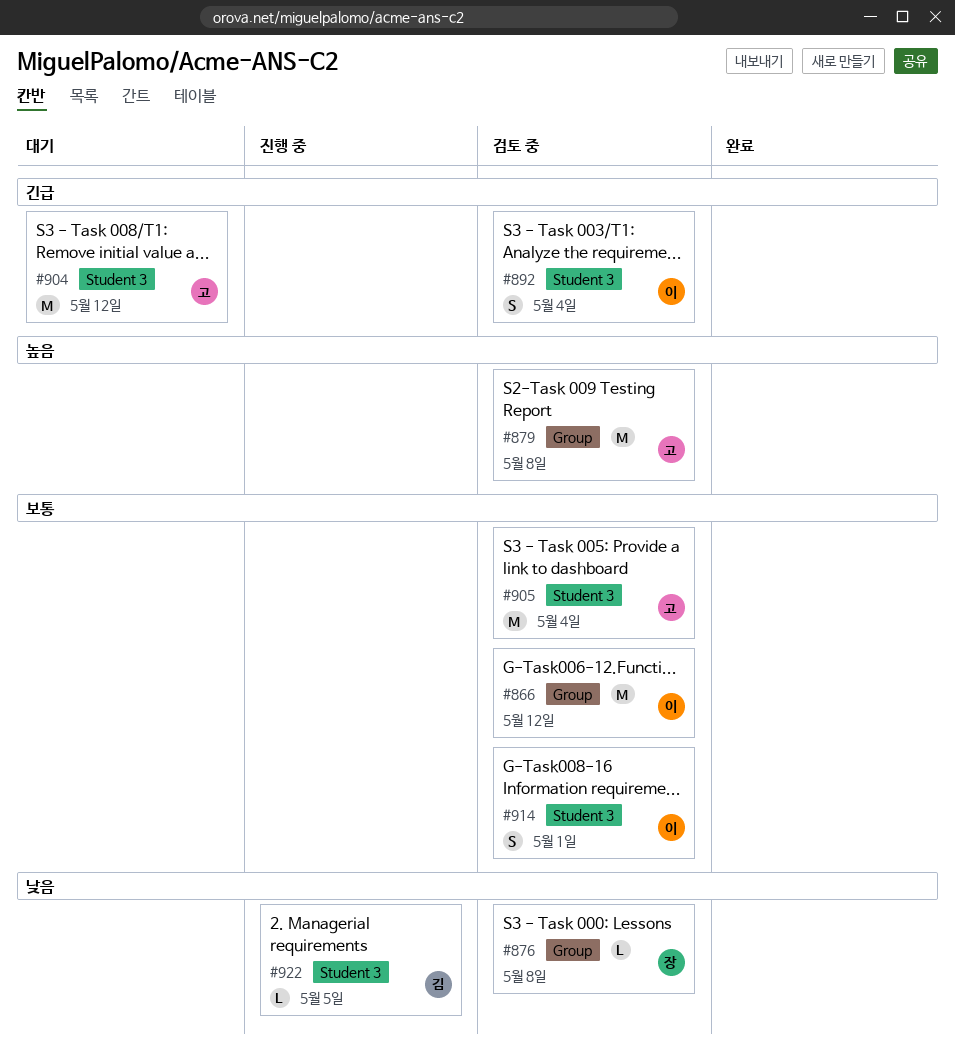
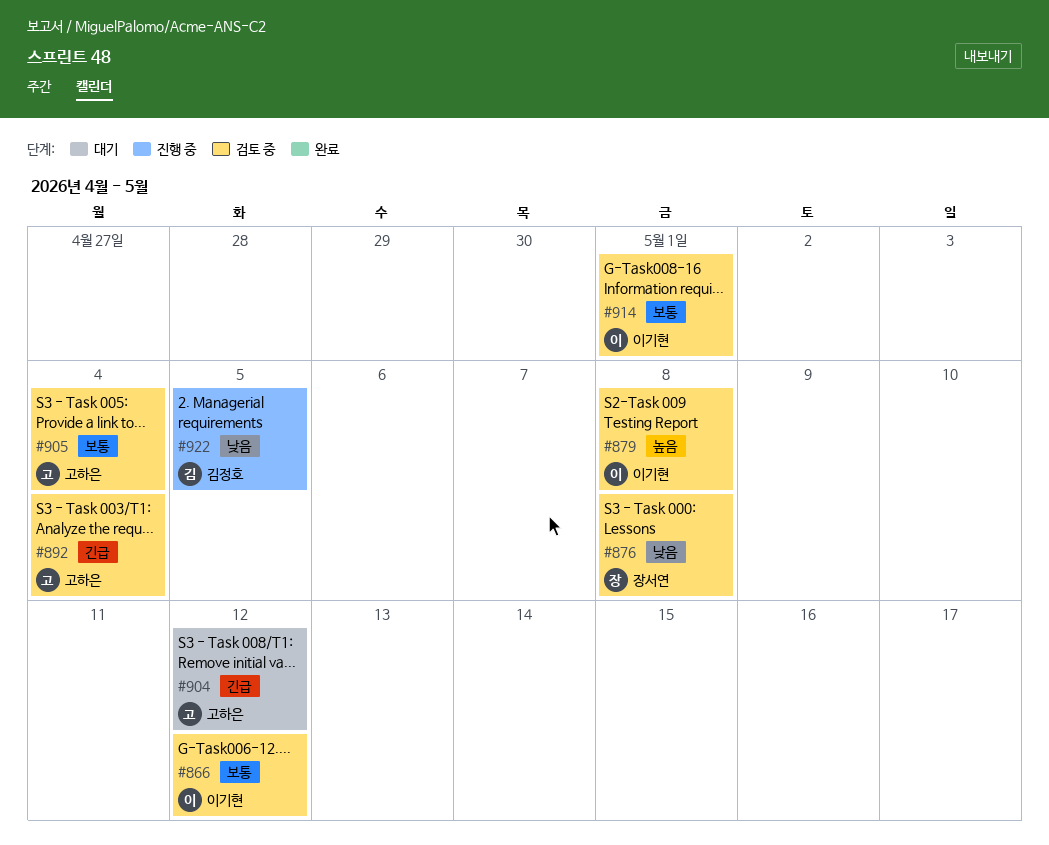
#879, owner: 고하은 -> 이기현
#892, owner: 이기현 -> 고하은

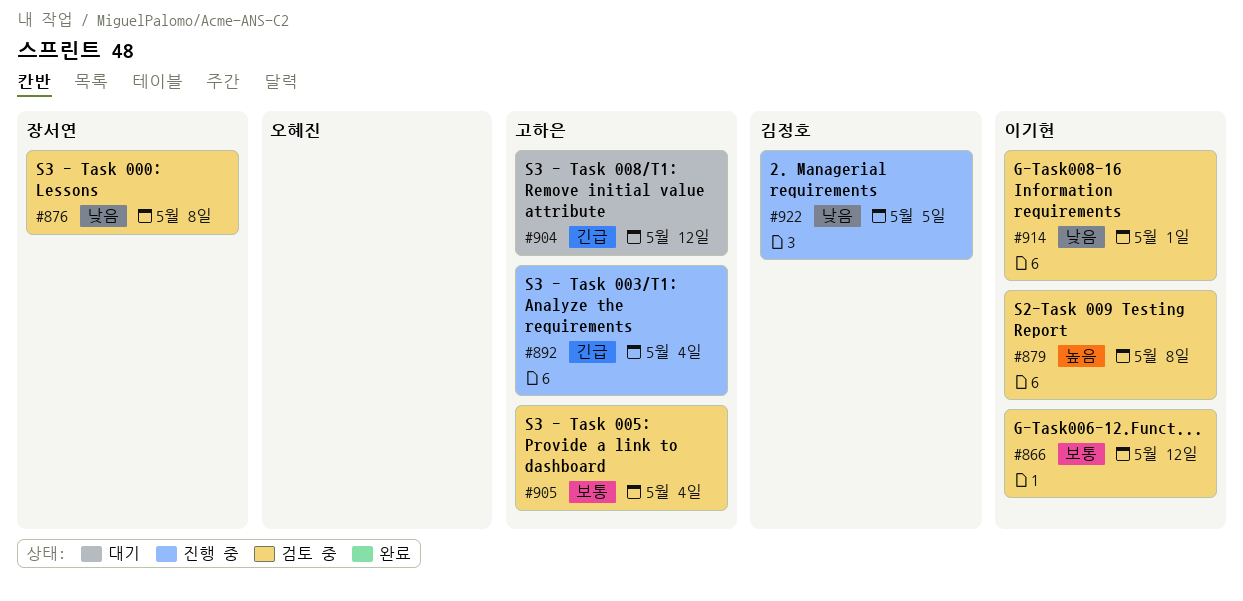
#892, status: 검토 중 -> 진행 중
#914, priority: 보통 -> 낮음

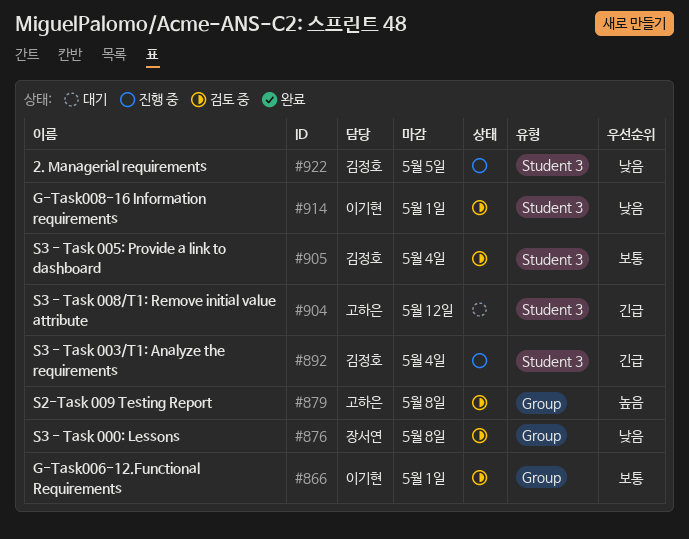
#866, due: May 12 -> May 1
#879, owner: 이기현 -> 고하은
#892, owner: 고하은 -> 김정호
#905, owner: 고하은 -> 김정호

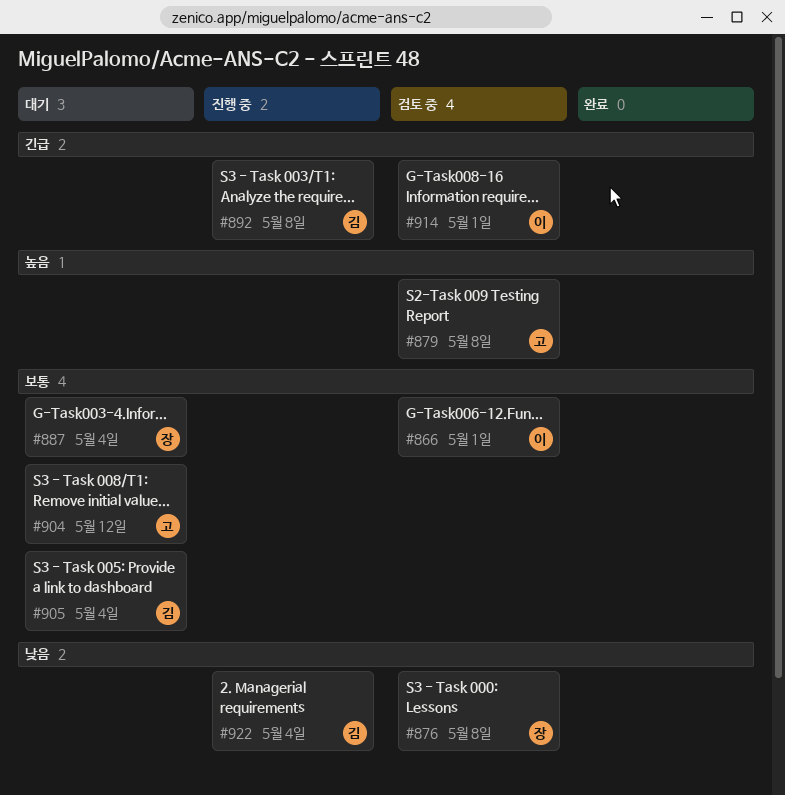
#887: none -> present
#892, due: May 4 -> May 8
#904, priority: 긴급 -> 보통
#905, status: 검토 중 -> 대기
#914, priority: 낮음 -> 긴급
#922, due: May 5 -> May 4

